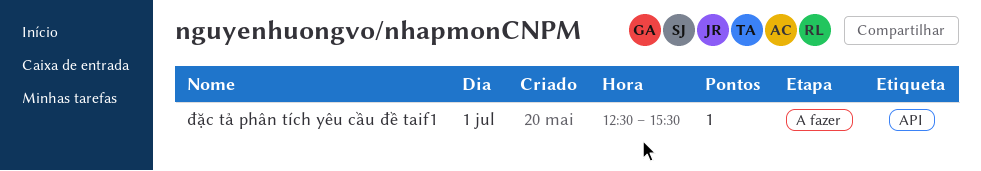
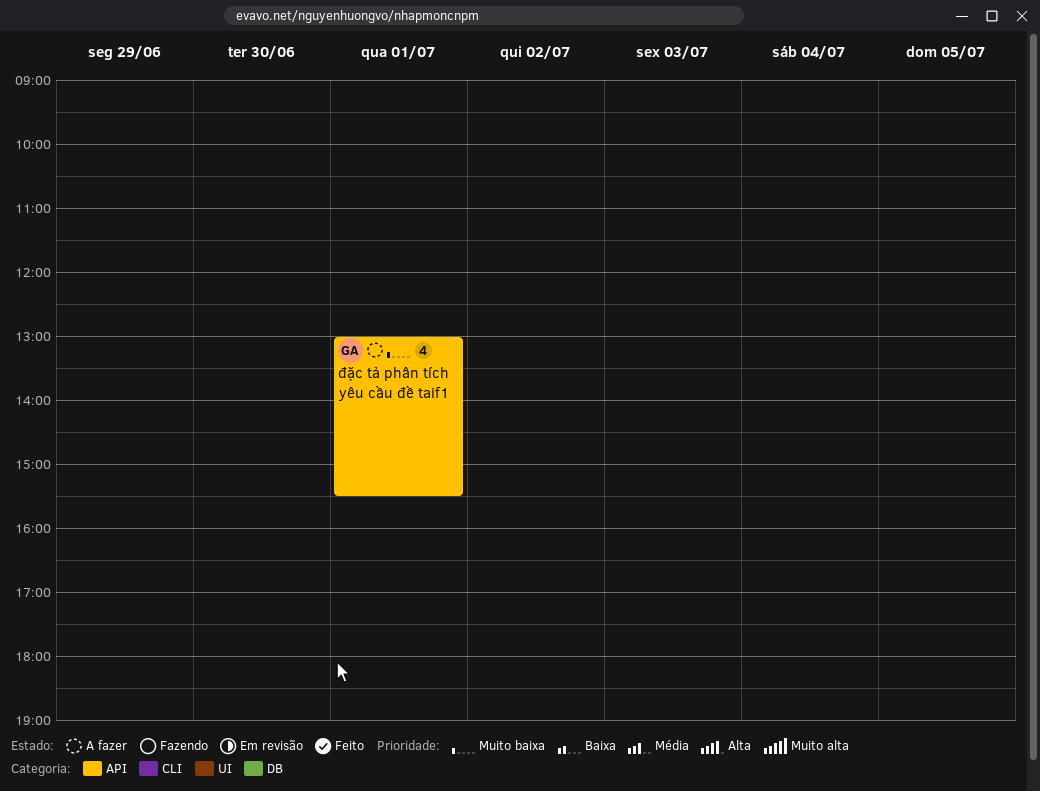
đặc tả phân tích yêu cầu đề taif1, estimate: 1 -> 4
đặc tả phân tích yêu cầu đề taif1, begins: 12:30 -> 13:00

